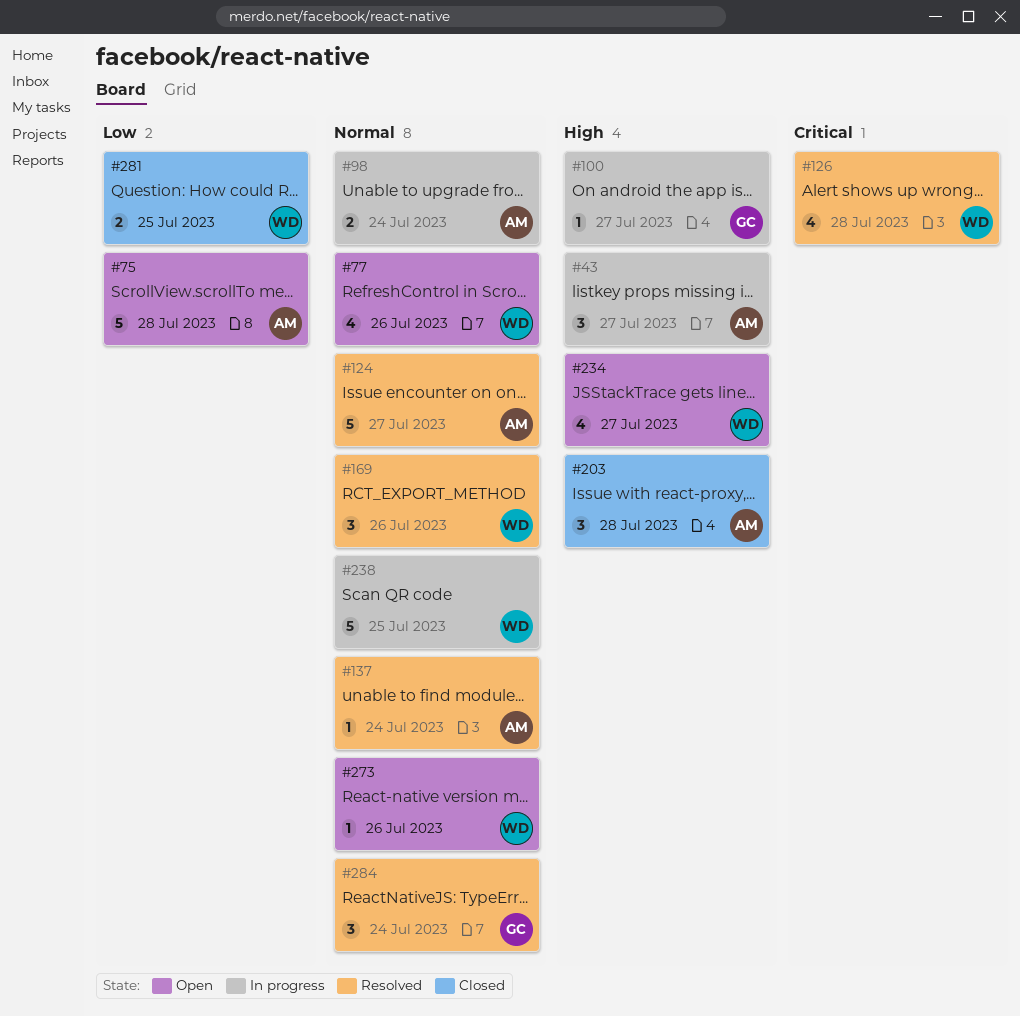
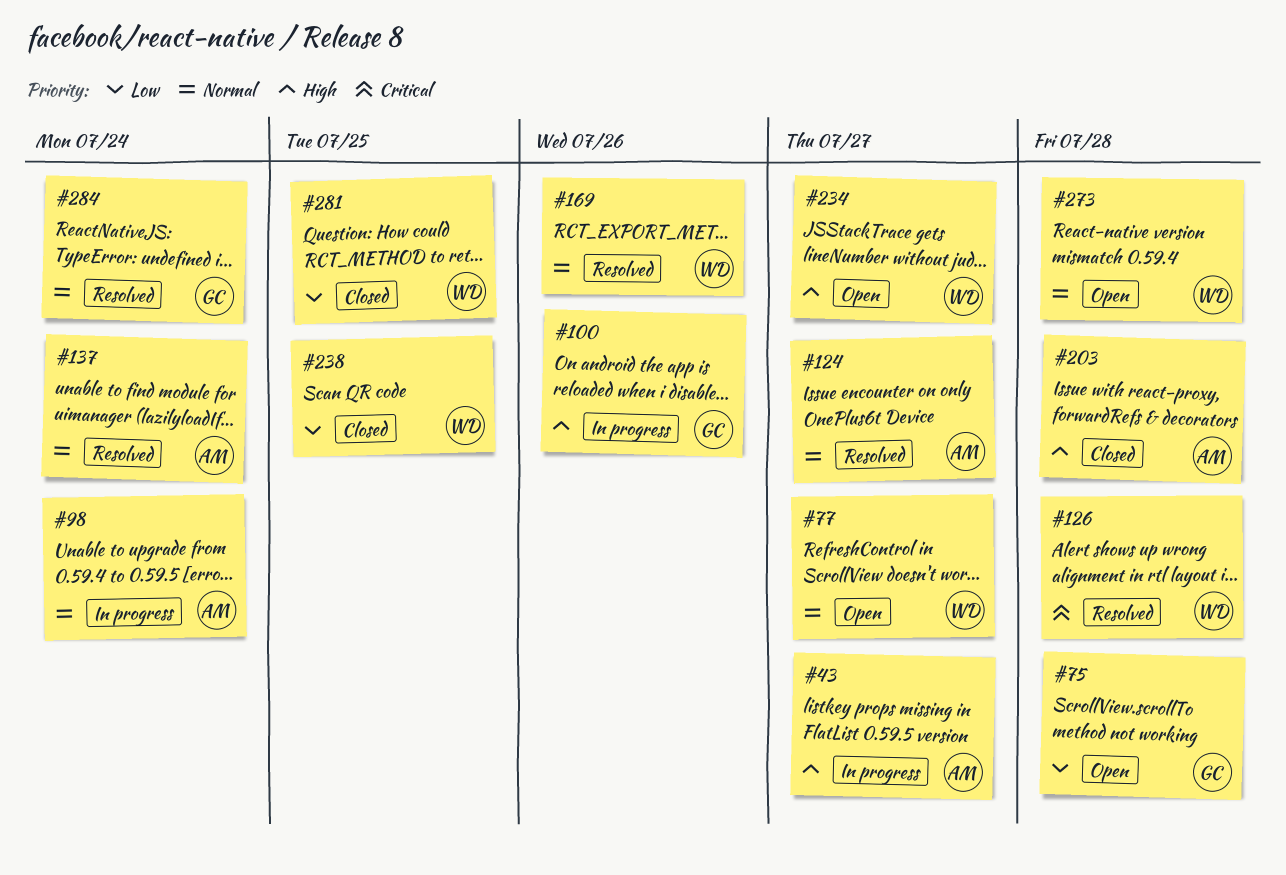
#75, owner: AM -> GC
#77, due: Jul 26 -> Jul 27
#100, due: Jul 27 -> Jul 26
#238, status: In progress -> Closed
#238, priority: Normal -> Low
#273, due: Jul 26 -> Jul 28

